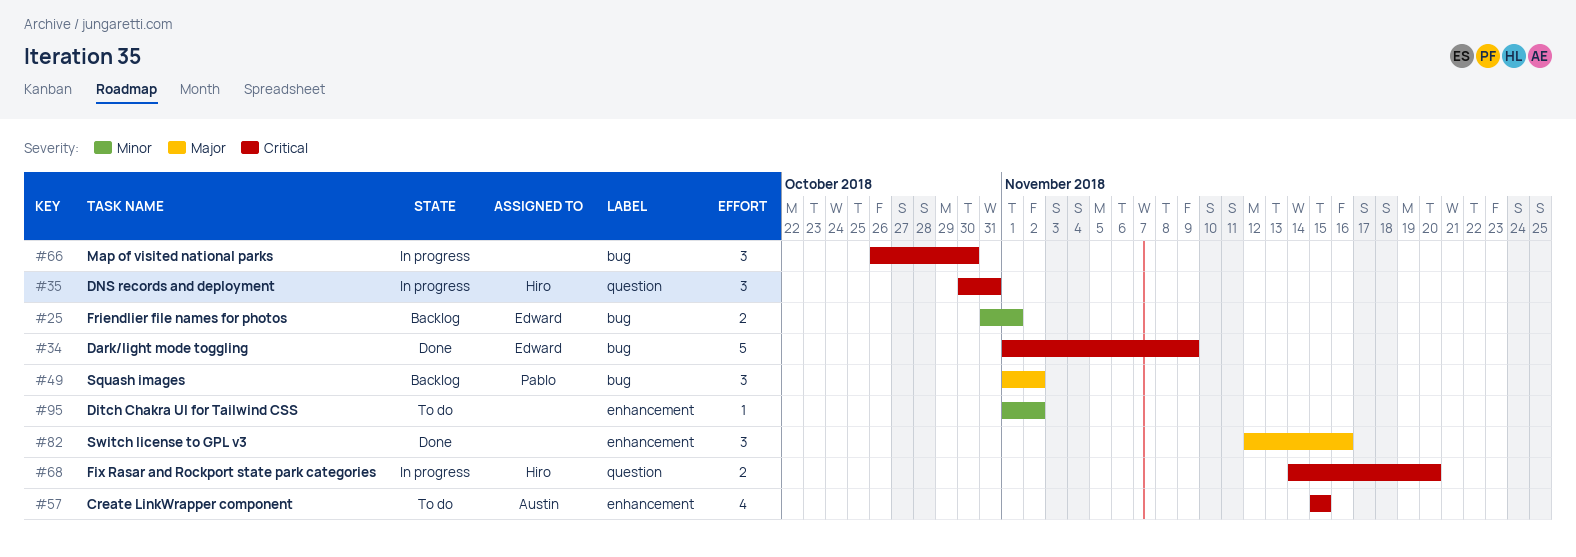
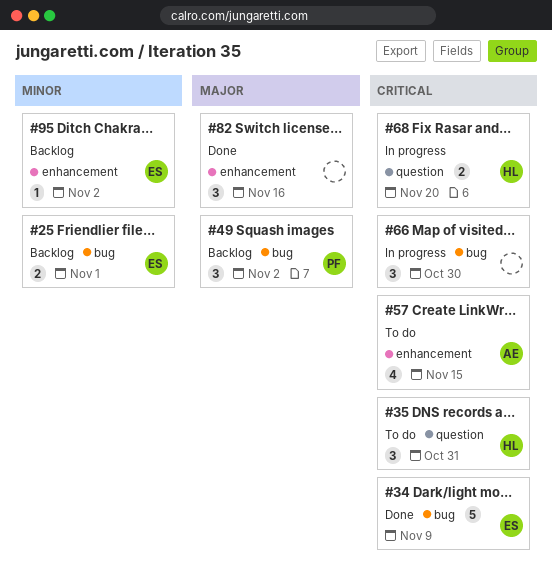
#35, status: In progress -> To do
#95, status: To do -> Backlog
#95, owner: none -> Edward

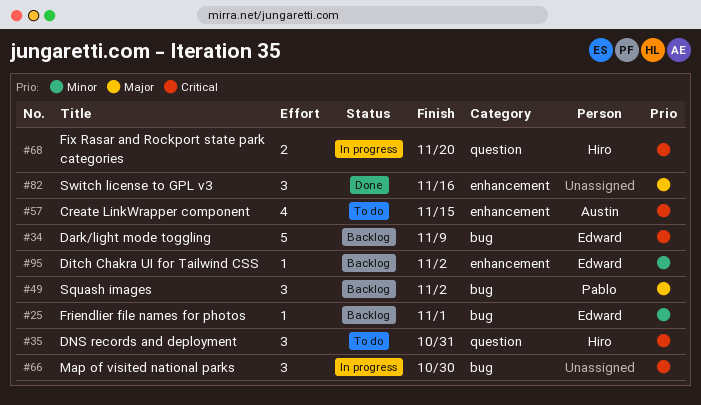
#25, estimate: 2 -> 1
#34, status: Done -> Backlog

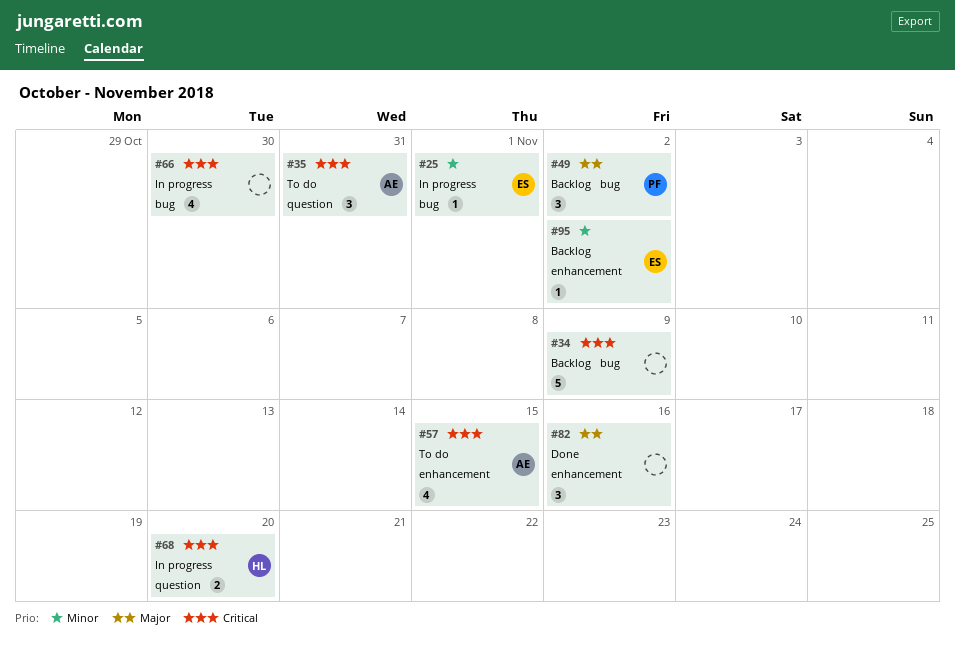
#25, status: Backlog -> In progress
#34, owner: Edward -> none
#35, owner: Hiro -> Austin
#66, estimate: 3 -> 4

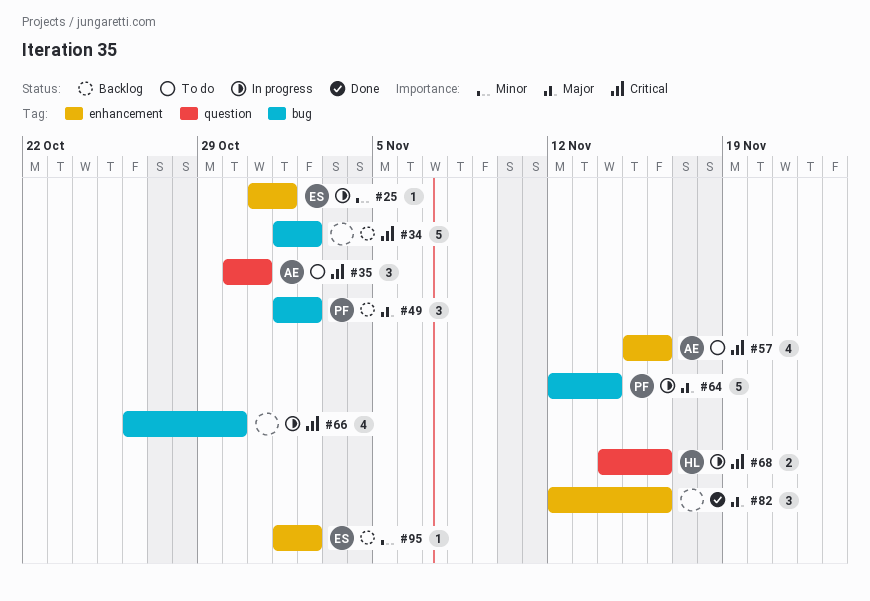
#25, label: bug -> enhancement
#34, due: Nov 9 -> Nov 2
#57, due: Nov 15 -> Nov 16
#64: none -> present
#68, due: Nov 20 -> Nov 16

